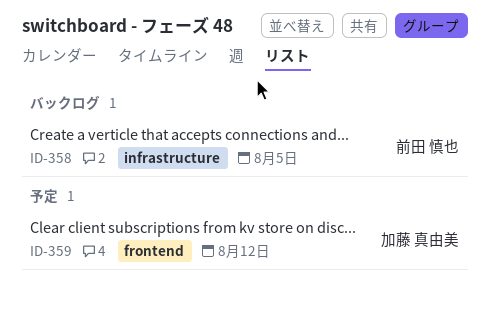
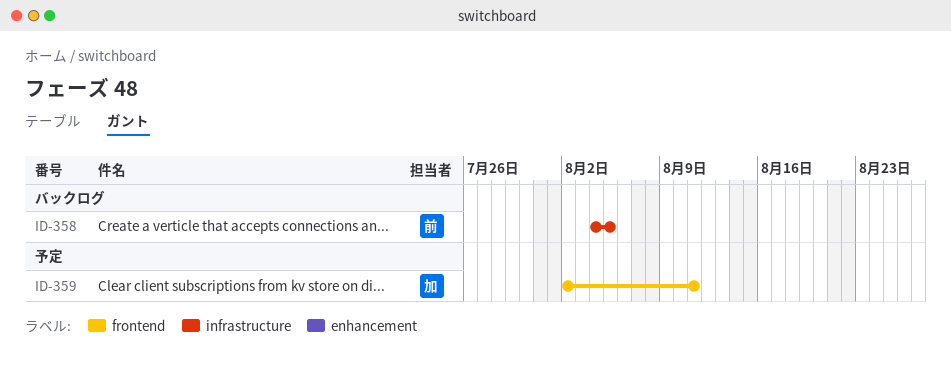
ID-359, due: Aug 12 -> Aug 11

